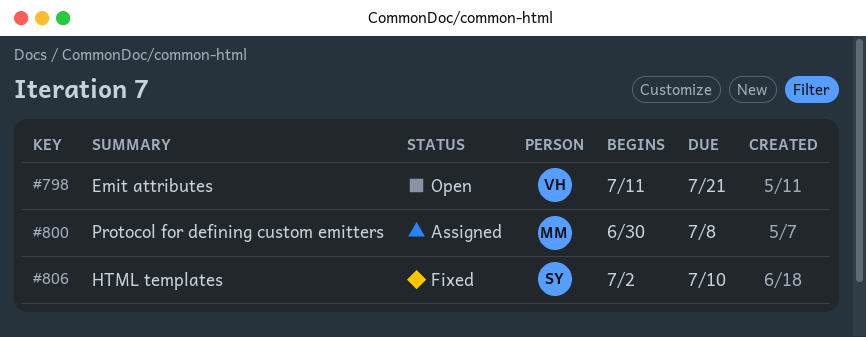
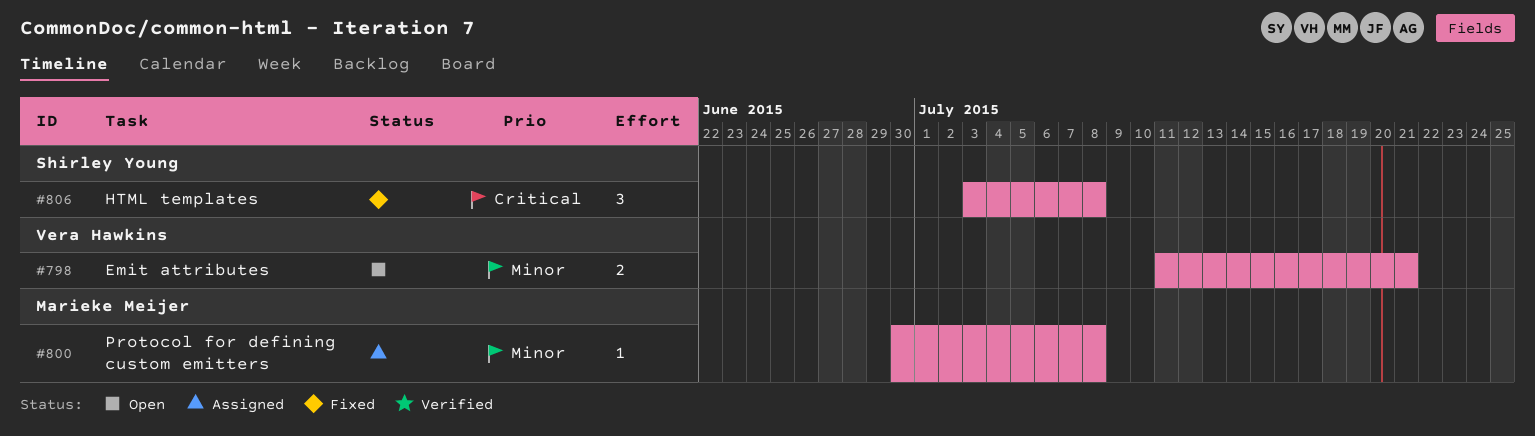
#806, start: Jul 2 -> Jul 3
#806, due: Jul 10 -> Jul 8

